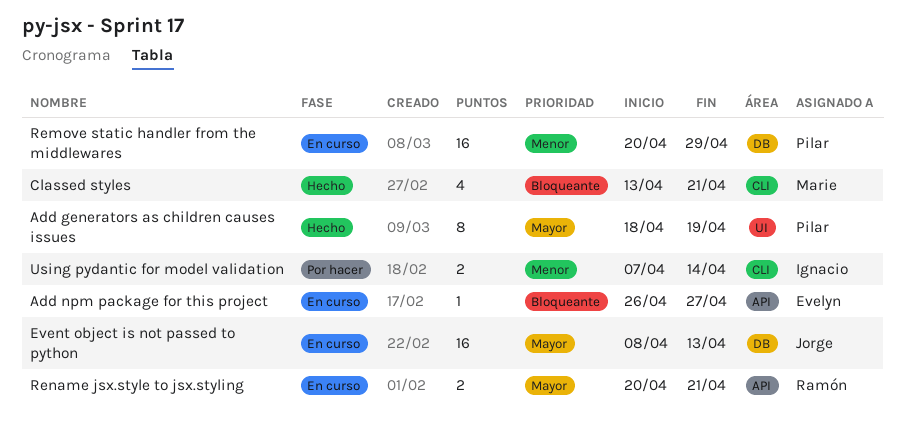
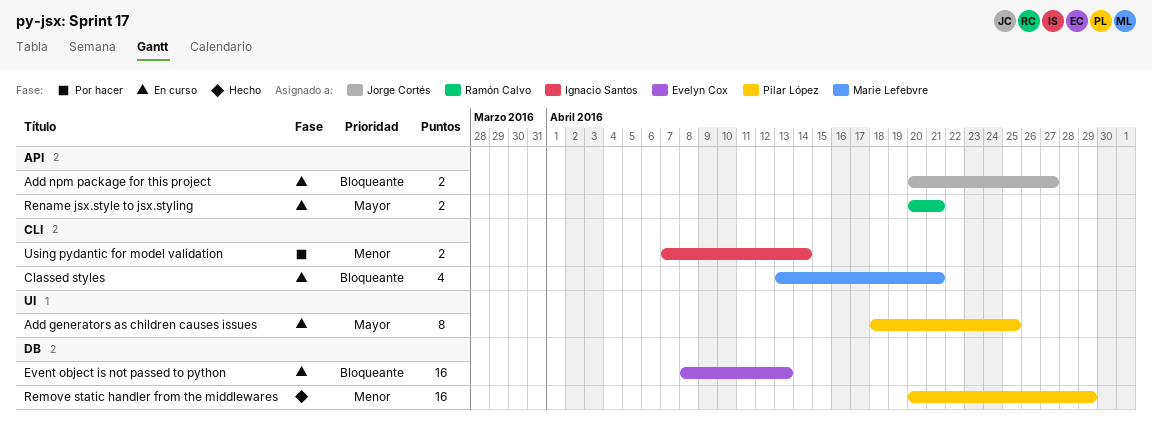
Add generators as children causes issues, status: Hecho -> En curso
Add generators as children causes issues, due: Apr 19 -> Apr 25
Add npm package for this project, owner: Evelyn Cox -> Jorge Cortés
Add npm package for this project, estimate: 1 -> 2
Add npm package for this project, start: Apr 26 -> Apr 20
Classed styles, status: Hecho -> En curso
Event object is not passed to python, owner: Jorge Cortés -> Evelyn Cox
Event object is not passed to python, priority: Mayor -> Bloqueante
Remove static handler from the middlewares, status: En curso -> Hecho

